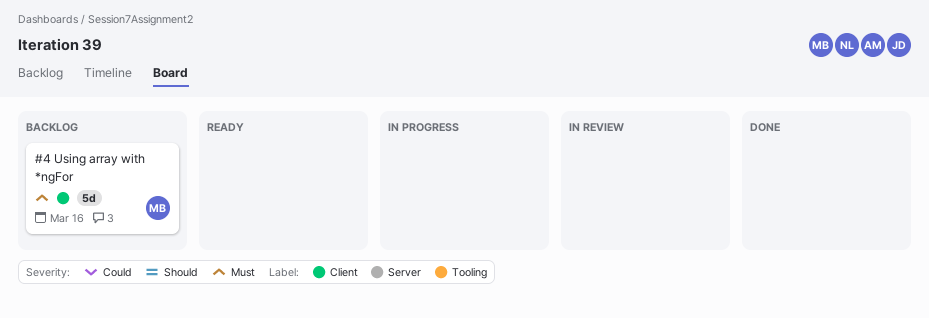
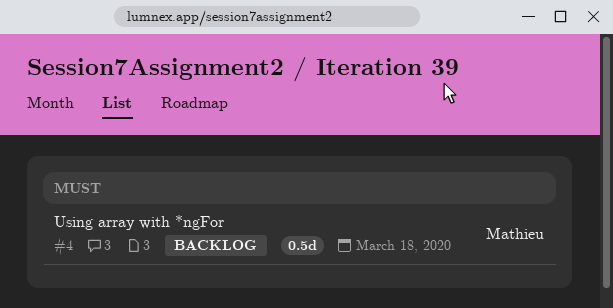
#4, estimate: 5d -> 0.5d
#4, due: Mar 16 -> Mar 18

